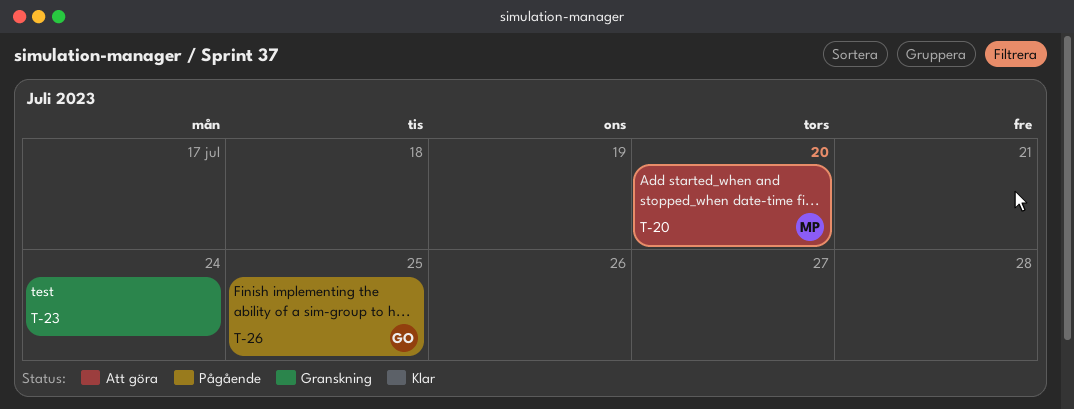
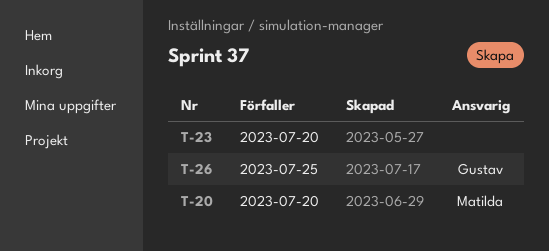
T-23, due: Jul 24 -> Jul 20

